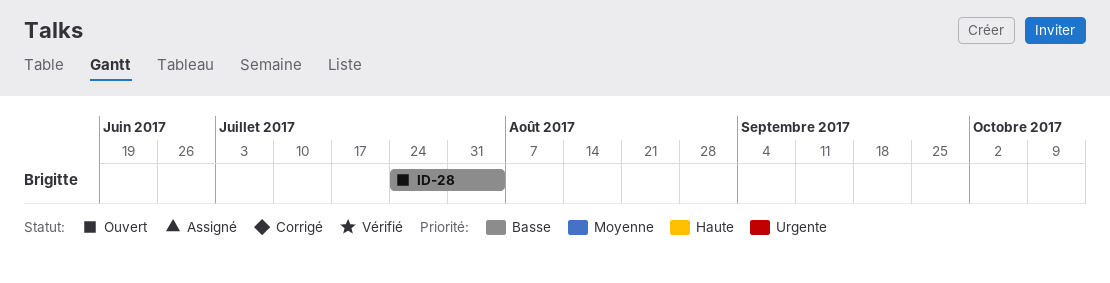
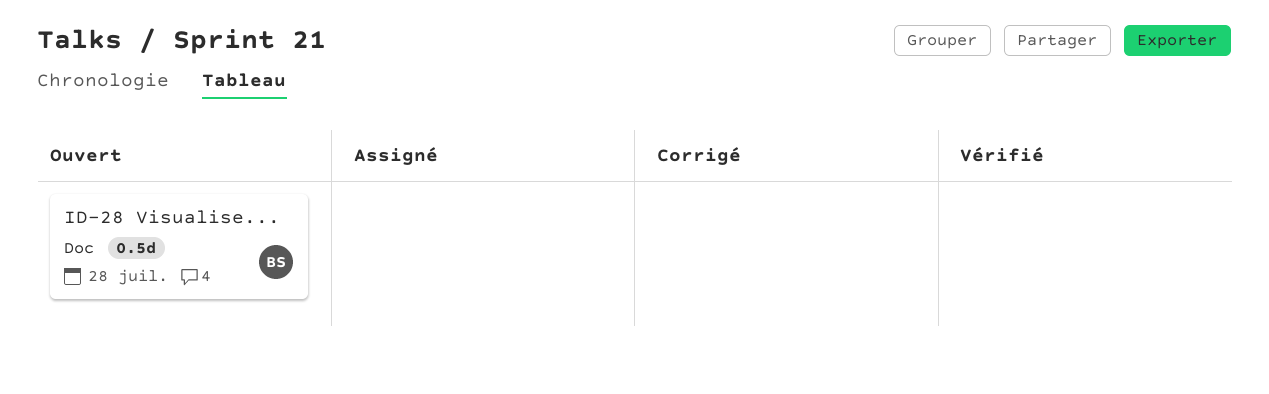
ID-28, due: Aug 4 -> Jul 28

